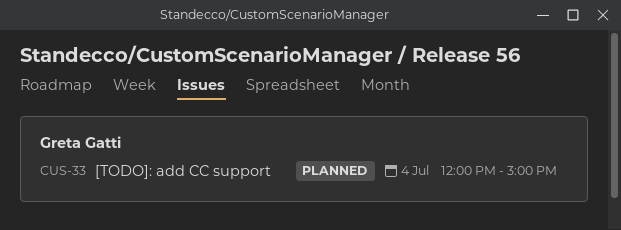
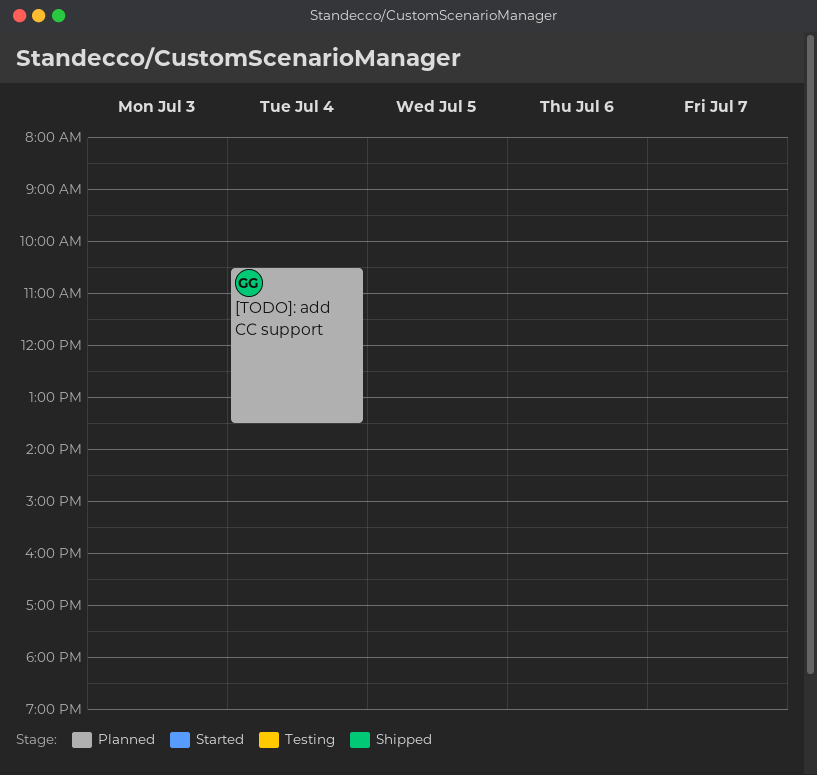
[TODO]: add CC support, begins: 12:00 -> 10:30
[TODO]: add CC support, ends: 15:00 -> 13:30

